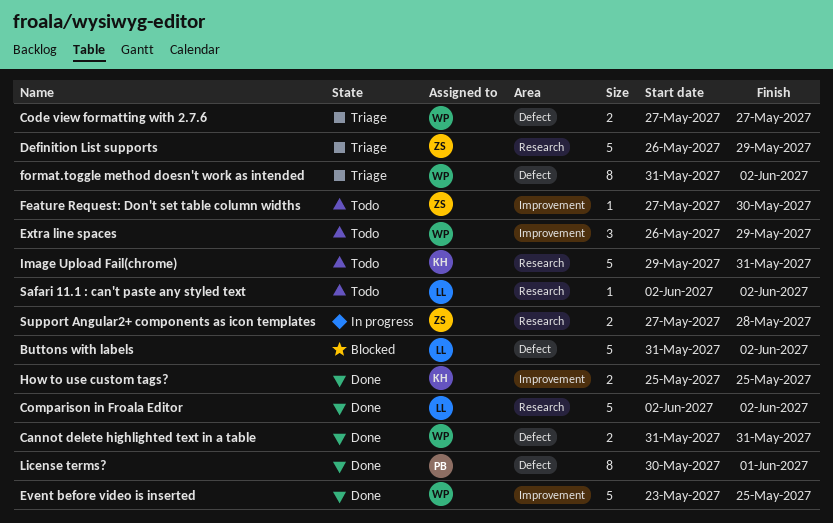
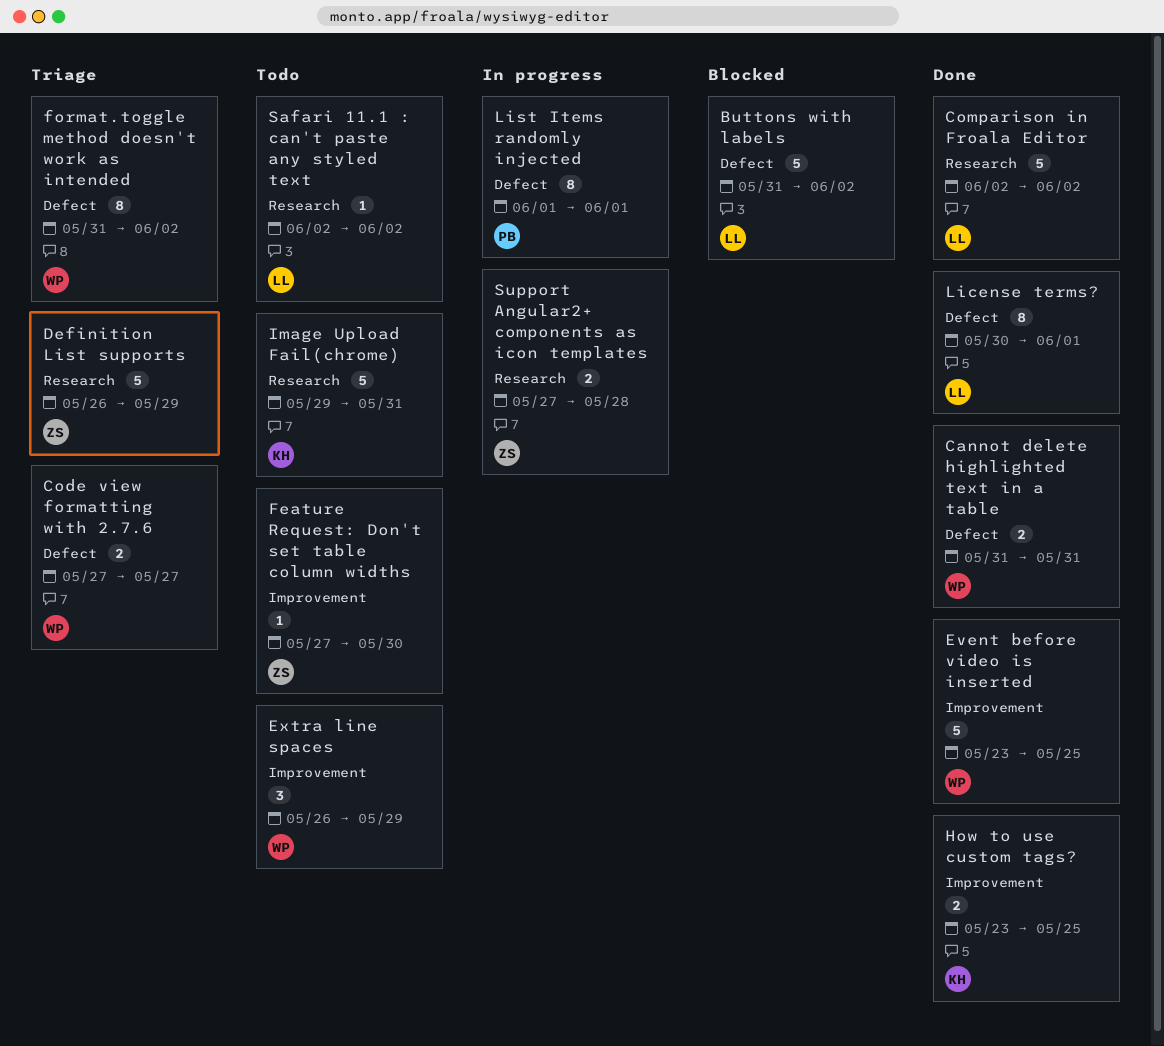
How to use custom tags?, start: May 25 -> May 23
License terms?, owner: PB -> LL
List Items randomly injected: none -> present

